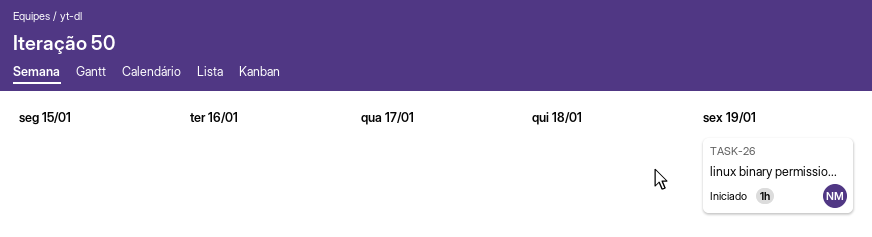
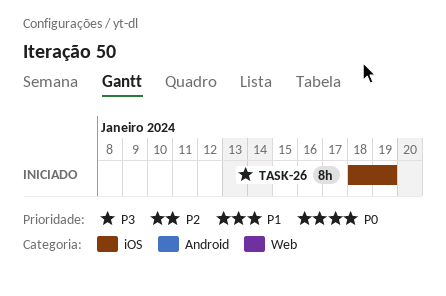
TASK-26, estimate: 1h -> 8h

